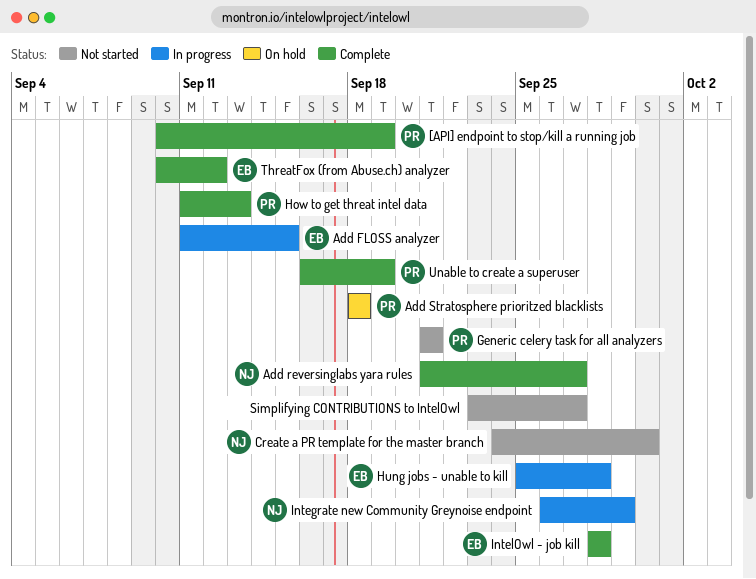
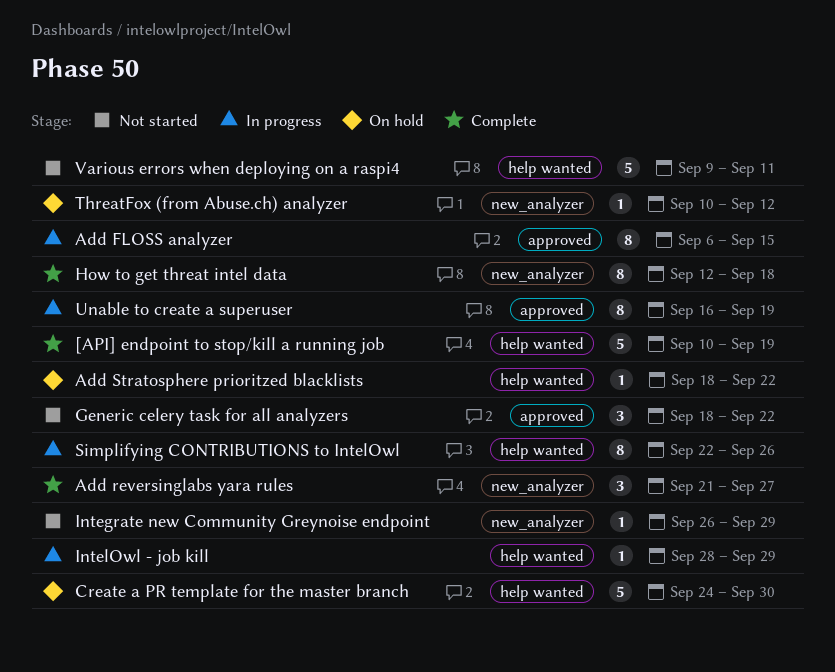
Add FLOSS analyzer, start: Sep 11 -> Sep 6
Add Stratosphere prioritzed blacklists, due: Sep 18 -> Sep 22
Create a PR template for the master branch, status: Not started -> On hold
Generic celery task for all analyzers, start: Sep 21 -> Sep 18
Generic celery task for all analyzers, due: Sep 21 -> Sep 22
How to get threat intel data, start: Sep 11 -> Sep 12
How to get threat intel data, due: Sep 13 -> Sep 18
Hung jobs - unable to kill: present -> none
Integrate new Community Greynoise endpoint, status: In progress -> Not started
IntelOwl - job kill, status: Complete -> In progress
IntelOwl - job kill, due: Sep 28 -> Sep 29
Simplifying CONTRIBUTIONS to IntelOwl, status: Not started -> In progress
Simplifying CONTRIBUTIONS to IntelOwl, start: Sep 23 -> Sep 22
Simplifying CONTRIBUTIONS to IntelOwl, due: Sep 27 -> Sep 26
ThreatFox (from Abuse.ch) analyzer, status: Complete -> On hold
Unable to create a superuser, status: Complete -> In progress
Various errors when deploying on a raspi4: none -> present

